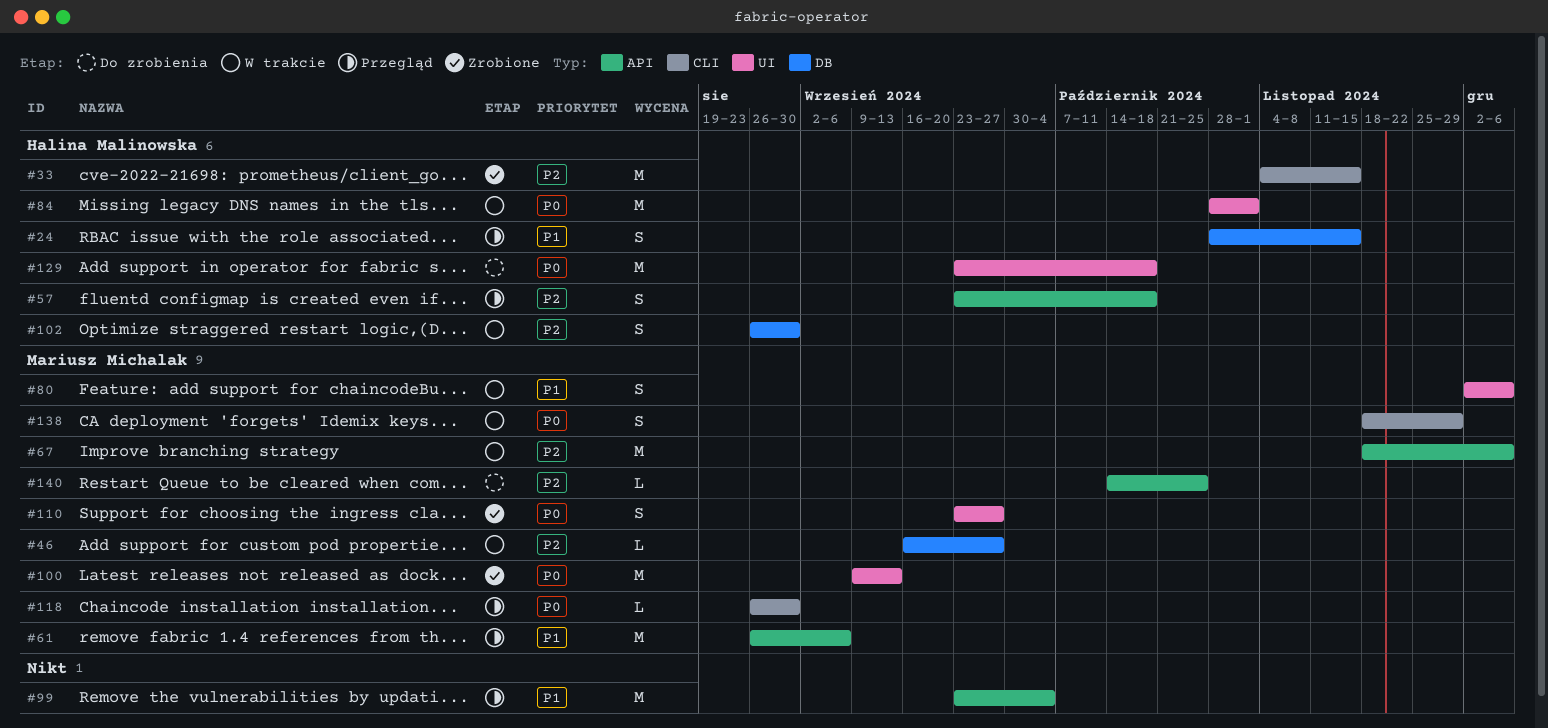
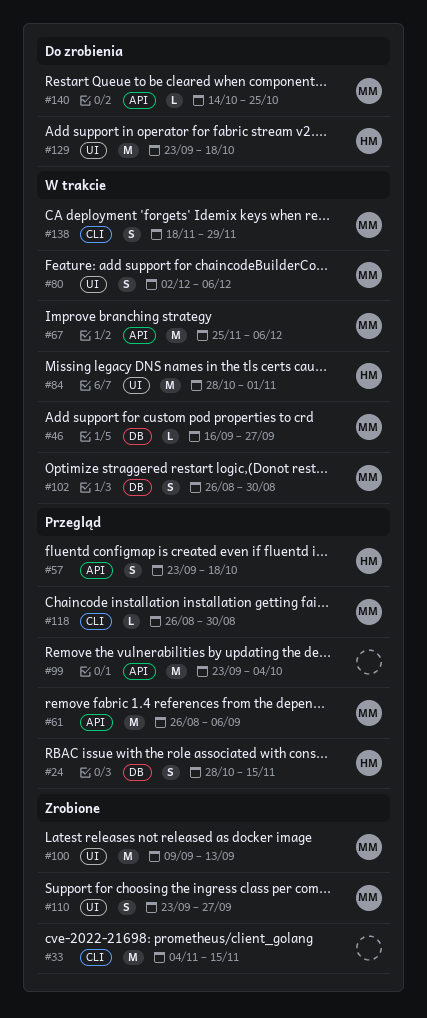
#33, owner: Halina Malinowska -> none
#67, start: Nov 18 -> Nov 25
#102, owner: Halina Malinowska -> Mariusz Michalak

